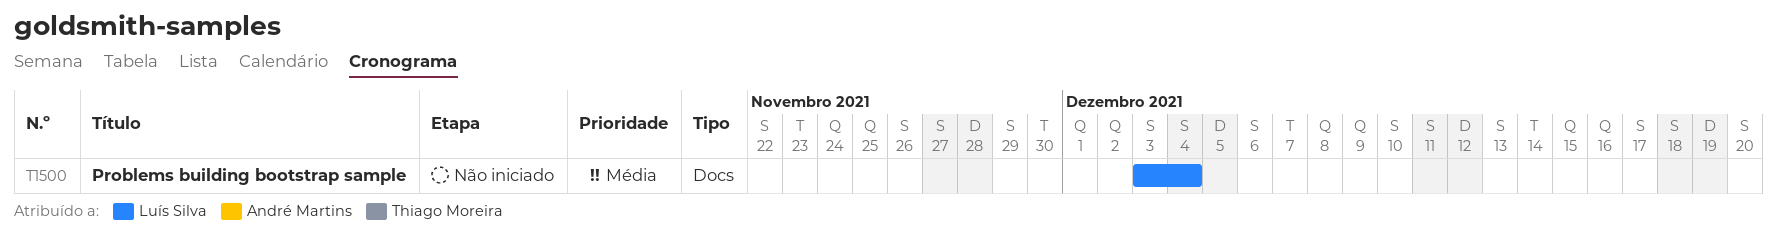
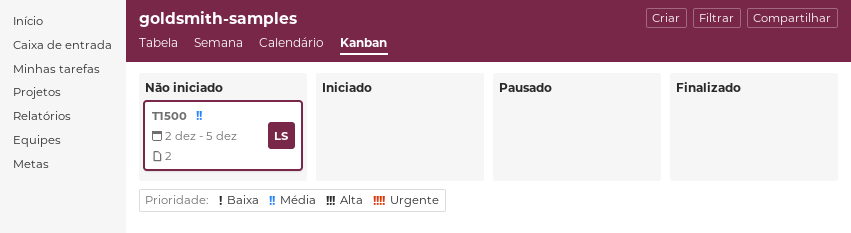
T1500, start: Dec 3 -> Dec 2
T1500, due: Dec 4 -> Dec 5

